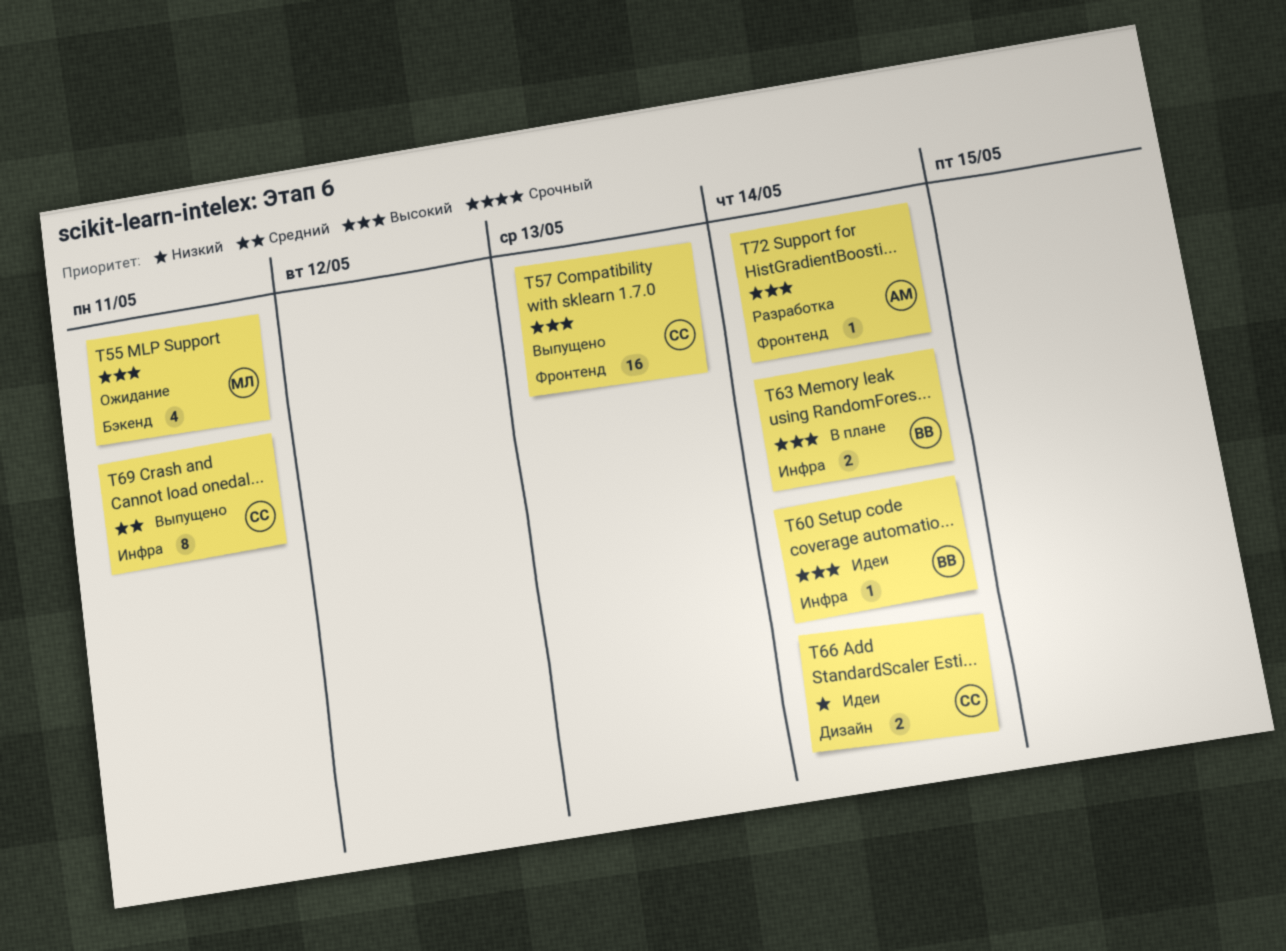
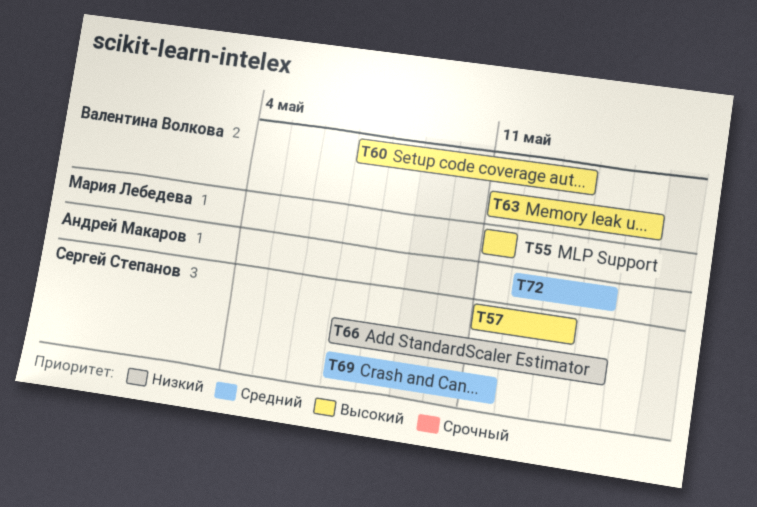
T60, due: May 14 -> May 13
T63, due: May 14 -> May 15
T72, priority: Высокий -> Средний

